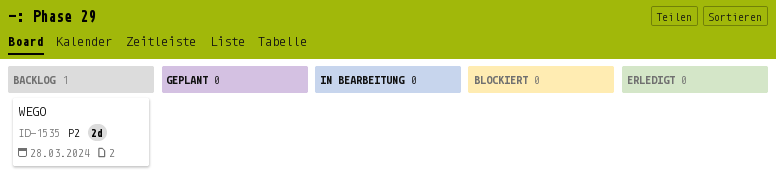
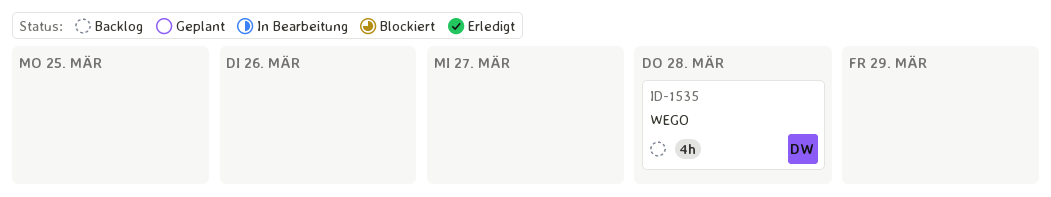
ID-1535, estimate: 2d -> 4h

